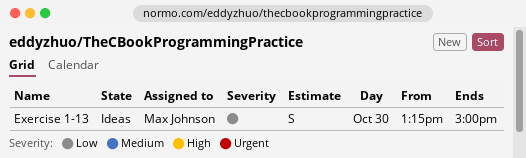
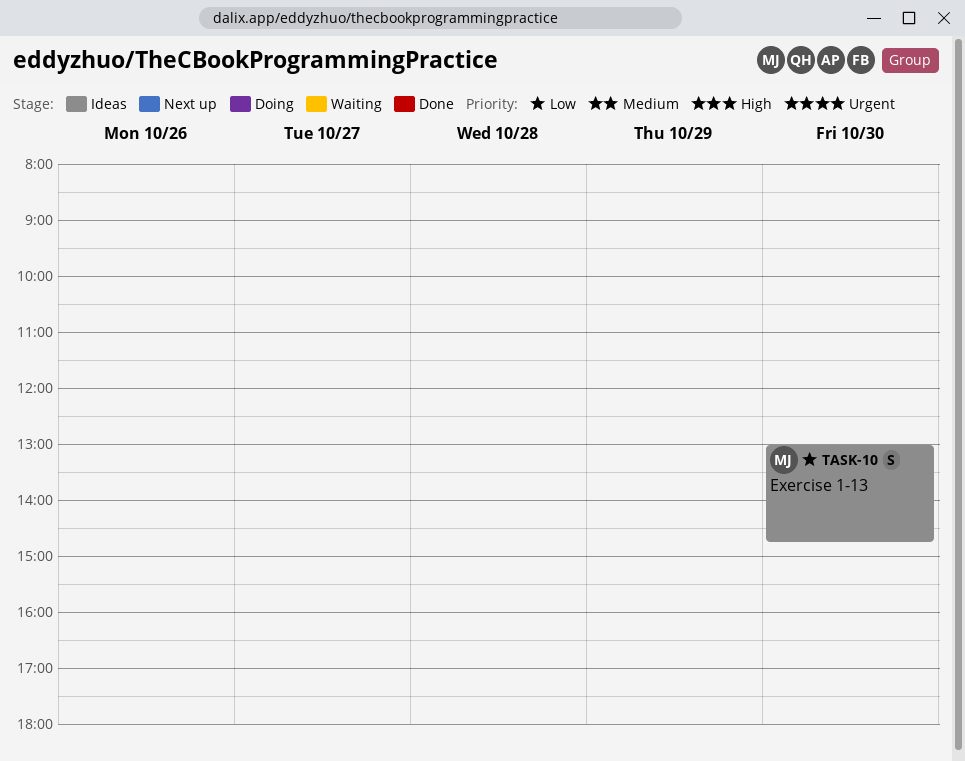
Exercise 1-13, begins: 13:15 -> 13:00
Exercise 1-13, ends: 15:00 -> 14:45

